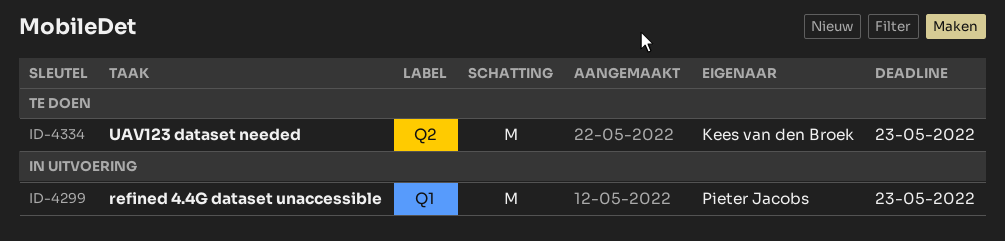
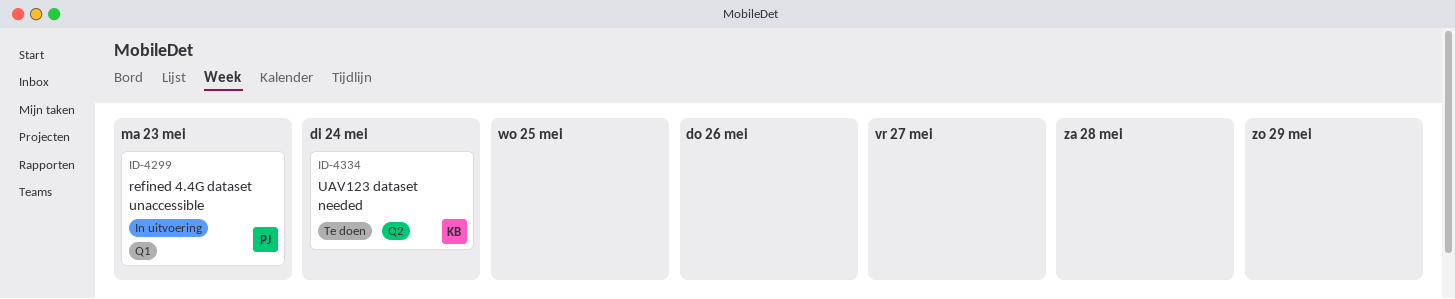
ID-4334, due: May 23 -> May 24

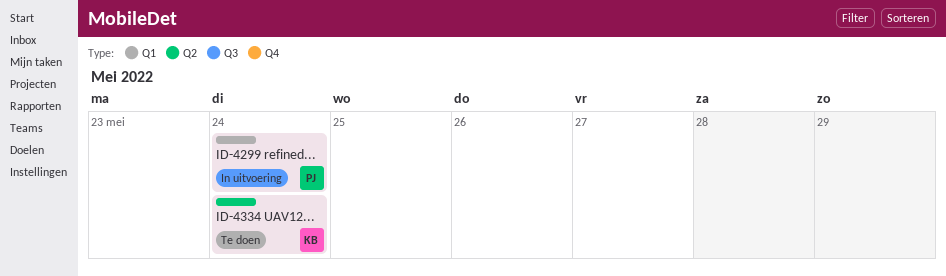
ID-4299, due: May 23 -> May 24

